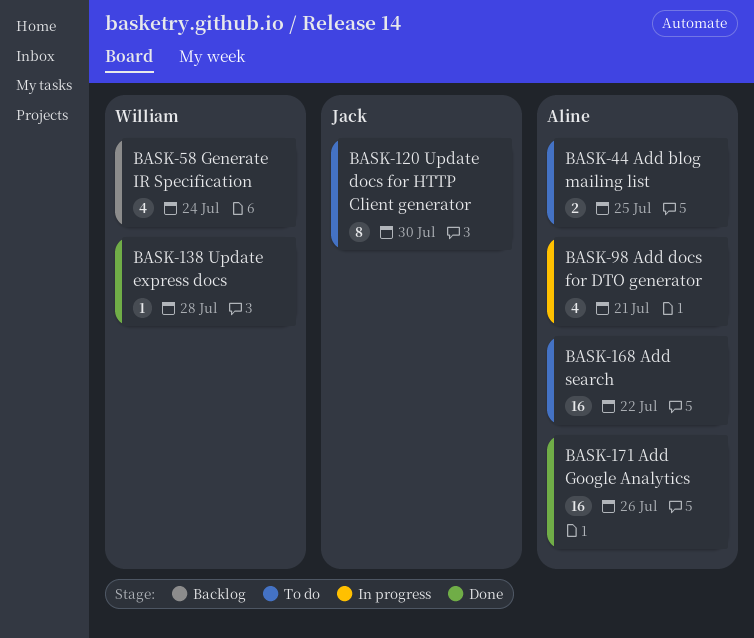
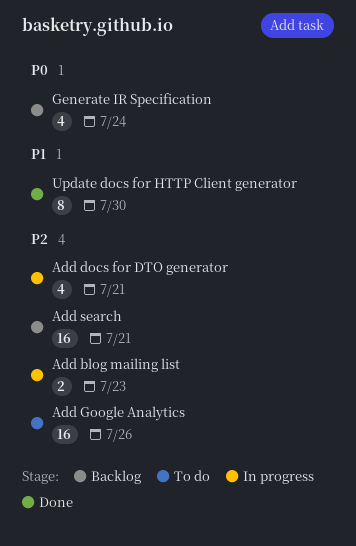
Add blog mailing list, status: To do -> In progress
Add blog mailing list, due: Jul 25 -> Jul 23
Add Google Analytics, status: Done -> To do
Add search, status: To do -> Backlog
Add search, due: Jul 22 -> Jul 21
Update docs for HTTP Client generator, status: To do -> Done
Update express docs: present -> none

